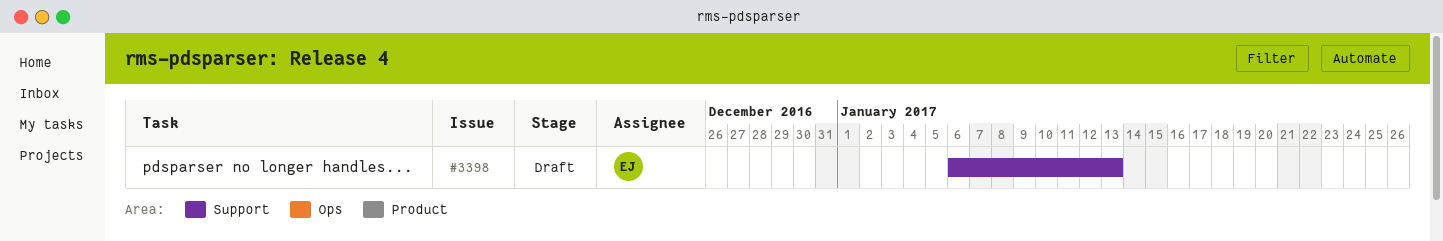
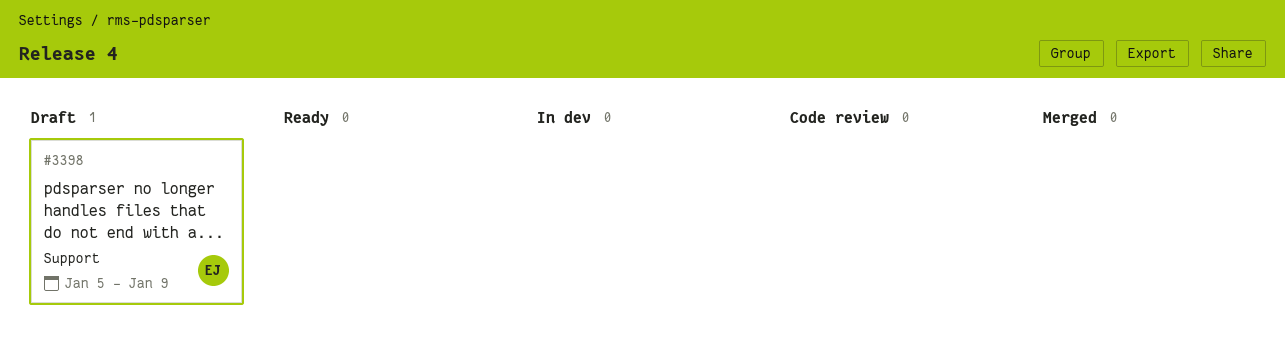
#3398, start: Jan 6 -> Jan 5
#3398, due: Jan 13 -> Jan 9

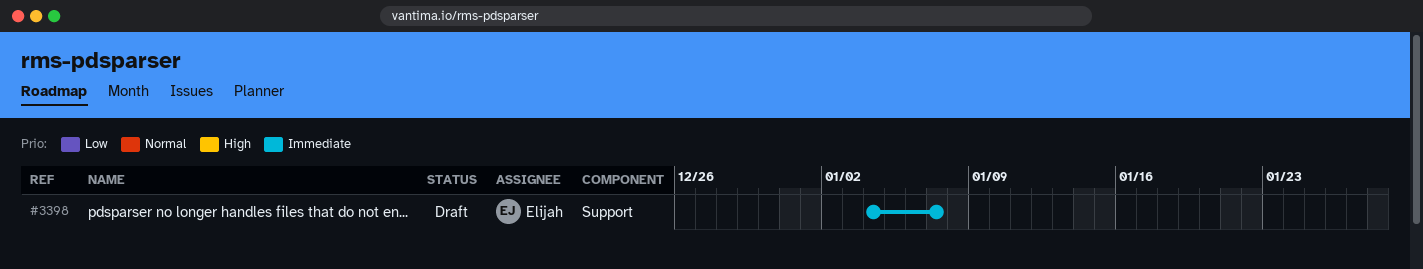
#3398, start: Jan 5 -> Jan 4
#3398, due: Jan 9 -> Jan 7

